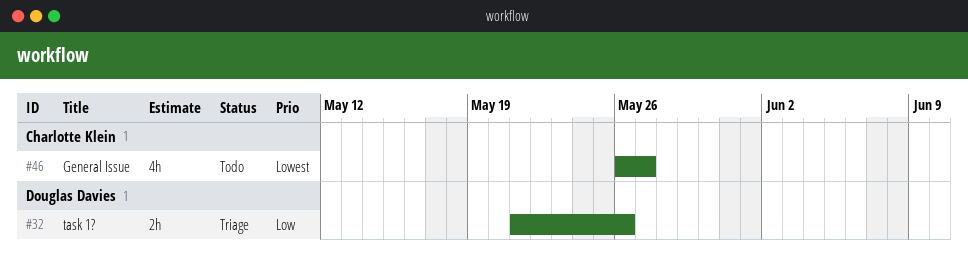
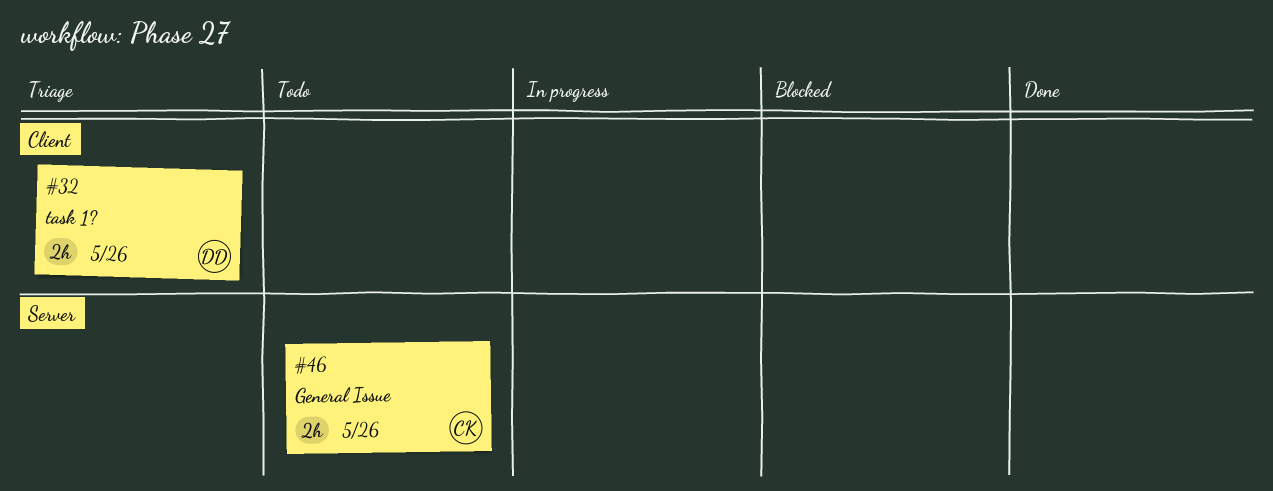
#46, estimate: 4h -> 2h
#46, due: May 27 -> May 26

